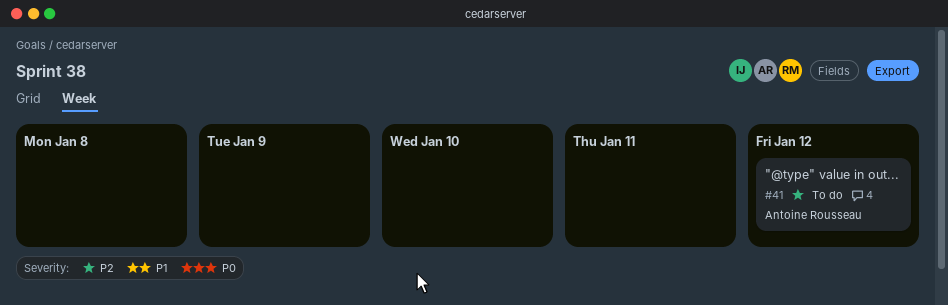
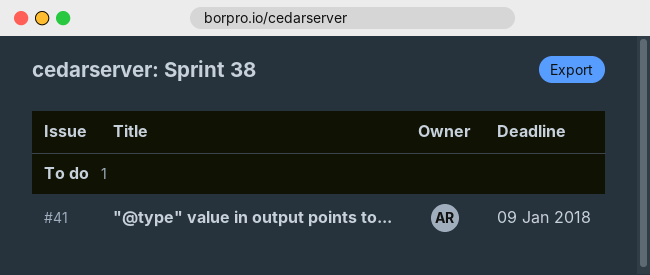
#41, due: Jan 12 -> Jan 9

